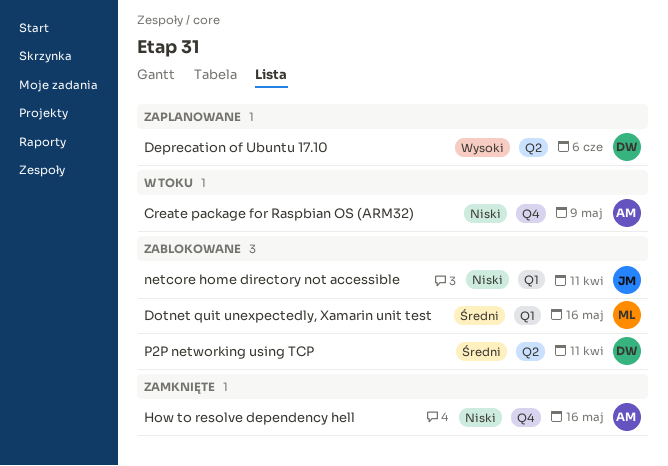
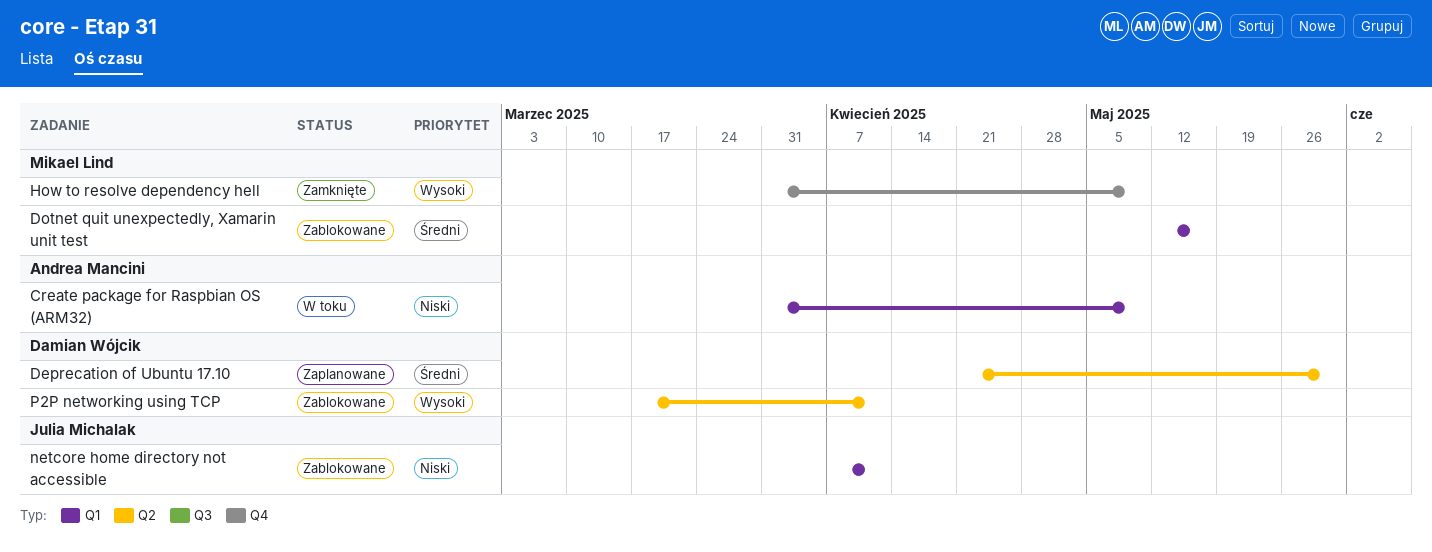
Create package for Raspbian OS (ARM32), label: Q4 -> Q1
Deprecation of Ubuntu 17.10, priority: Wysoki -> Średni
Deprecation of Ubuntu 17.10, due: Jun 6 -> May 30
How to resolve dependency hell, owner: Andrea Mancini -> Mikael Lind
How to resolve dependency hell, priority: Niski -> Wysoki
How to resolve dependency hell, due: May 16 -> May 9
P2P networking using TCP, priority: Średni -> Wysoki

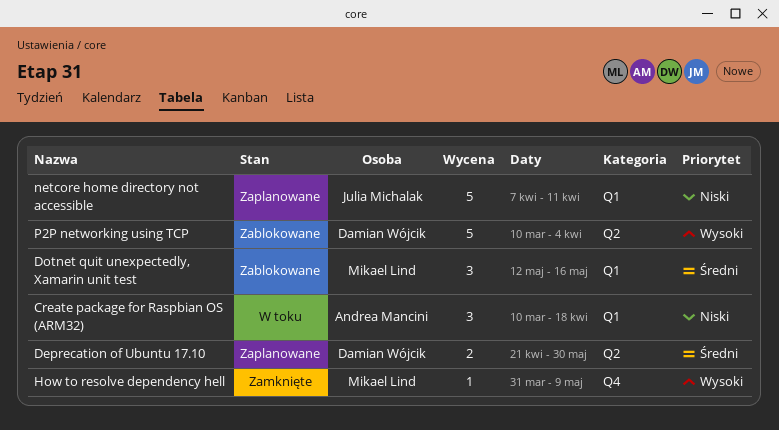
Create package for Raspbian OS (ARM32), start: Mar 31 -> Mar 10
Create package for Raspbian OS (ARM32), due: May 9 -> Apr 18
netcore home directory not accessible, status: Zablokowane -> Zaplanowane
P2P networking using TCP, start: Mar 17 -> Mar 10
P2P networking using TCP, due: Apr 11 -> Apr 4

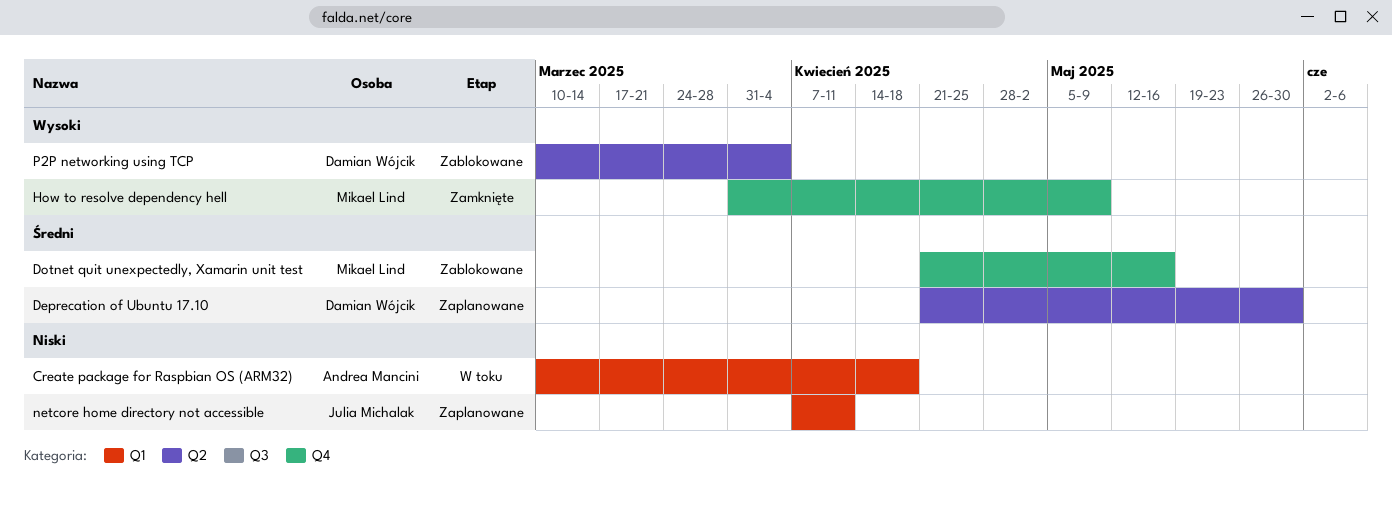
Dotnet quit unexpectedly, Xamarin unit test, label: Q1 -> Q4
Dotnet quit unexpectedly, Xamarin unit test, start: May 12 -> Apr 21

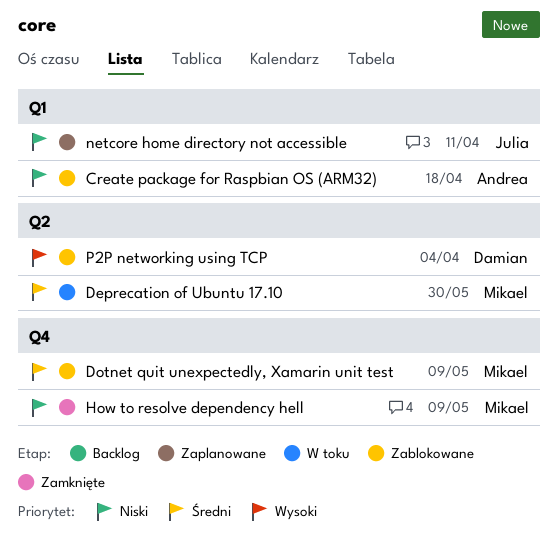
Create package for Raspbian OS (ARM32), status: W toku -> Zablokowane
Deprecation of Ubuntu 17.10, status: Zaplanowane -> W toku
Deprecation of Ubuntu 17.10, owner: Damian Wójcik -> Mikael Lind
Dotnet quit unexpectedly, Xamarin unit test, due: May 16 -> May 9
How to resolve dependency hell, priority: Wysoki -> Niski

